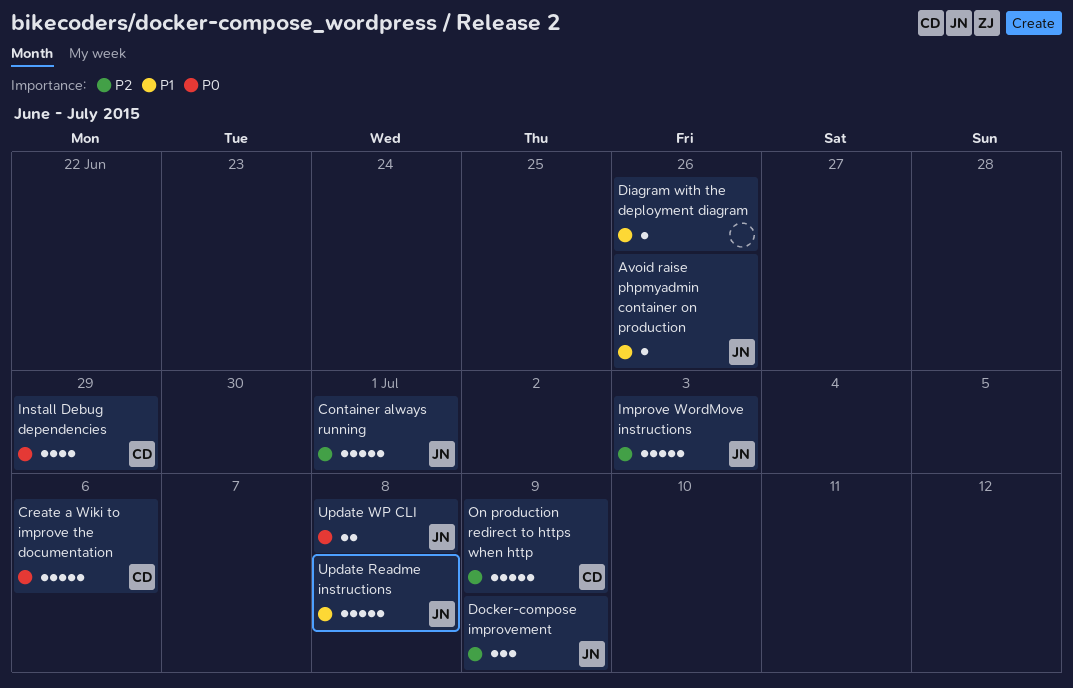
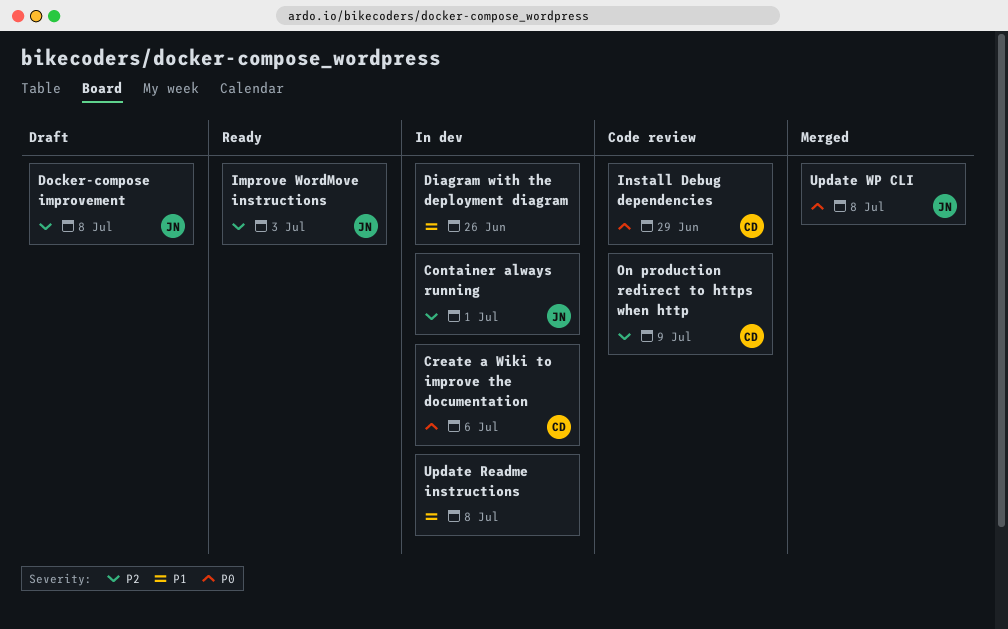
Avoid raise phpmyadmin container on production: present -> none
Docker-compose improvement, due: Jul 9 -> Jul 8
Update Readme instructions, owner: JN -> none

